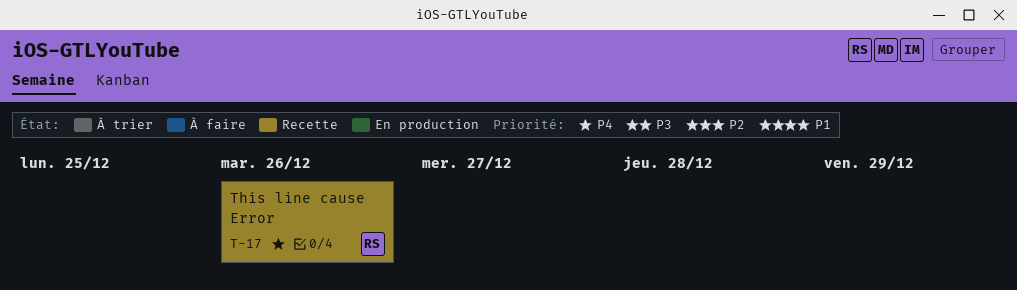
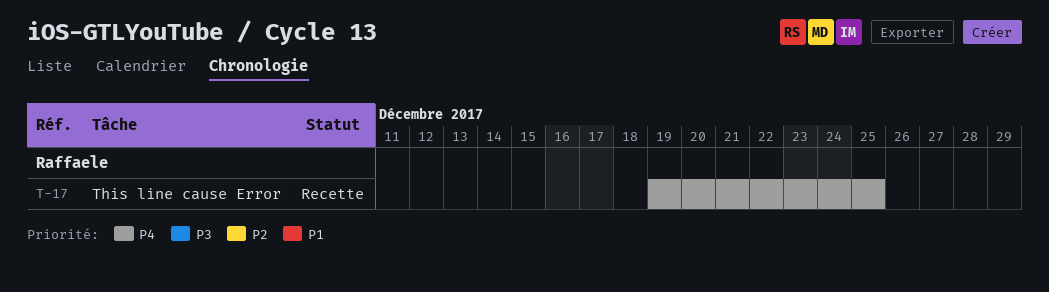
T-17, due: Dec 26 -> Dec 25

